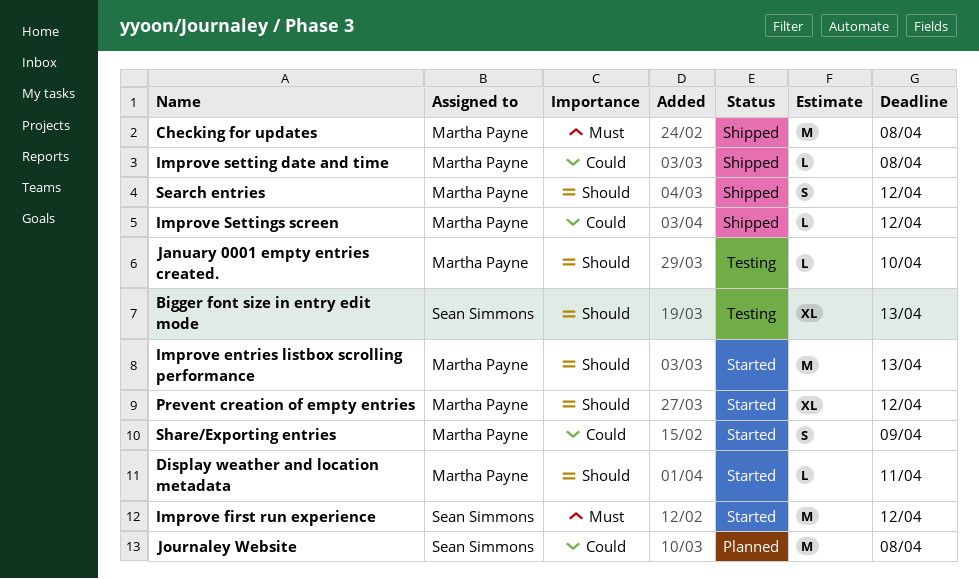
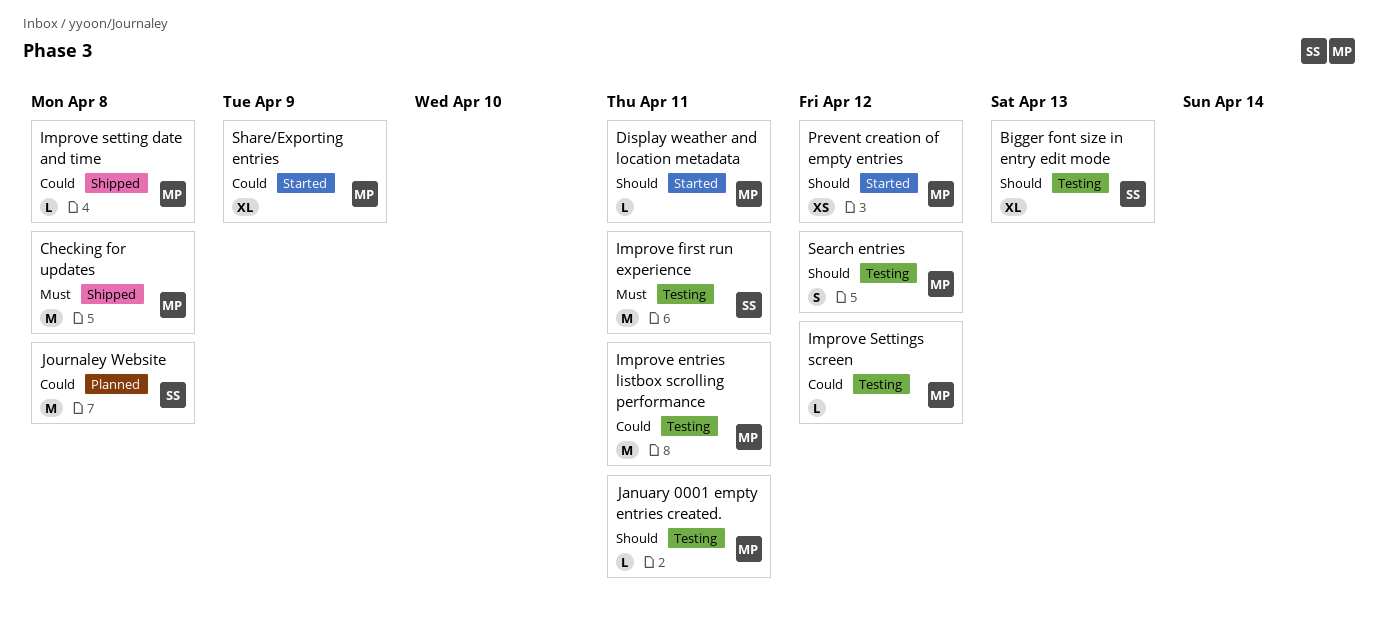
Improve entries listbox scrolling performance, status: Started -> Testing
Improve entries listbox scrolling performance, priority: Should -> Could
Improve entries listbox scrolling performance, due: Apr 13 -> Apr 11
Improve first run experience, status: Started -> Testing
Improve first run experience, due: Apr 12 -> Apr 11
Improve Settings screen, status: Shipped -> Testing
January 0001 empty entries created., due: Apr 10 -> Apr 11
Prevent creation of empty entries, estimate: XL -> XS
Search entries, status: Shipped -> Testing
Share/Exporting entries, estimate: S -> XL

